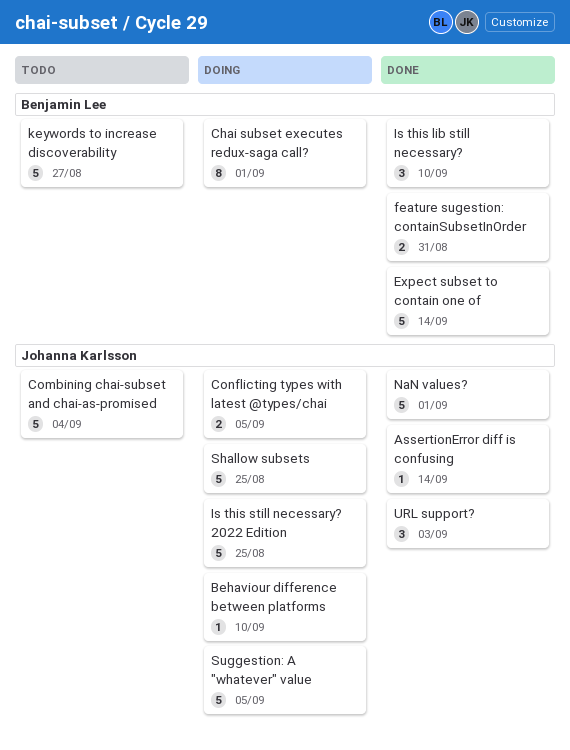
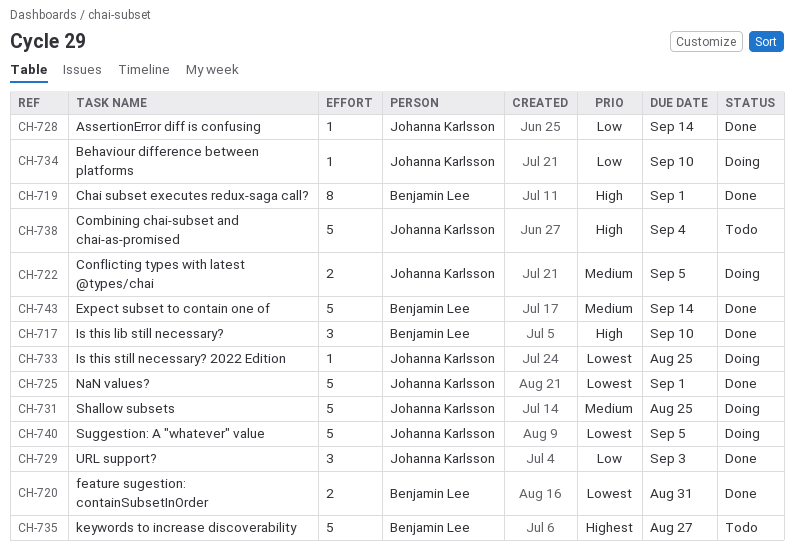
Chai subset executes redux-saga call?, status: Doing -> Done
Is this still necessary? 2022 Edition, estimate: 5 -> 1

